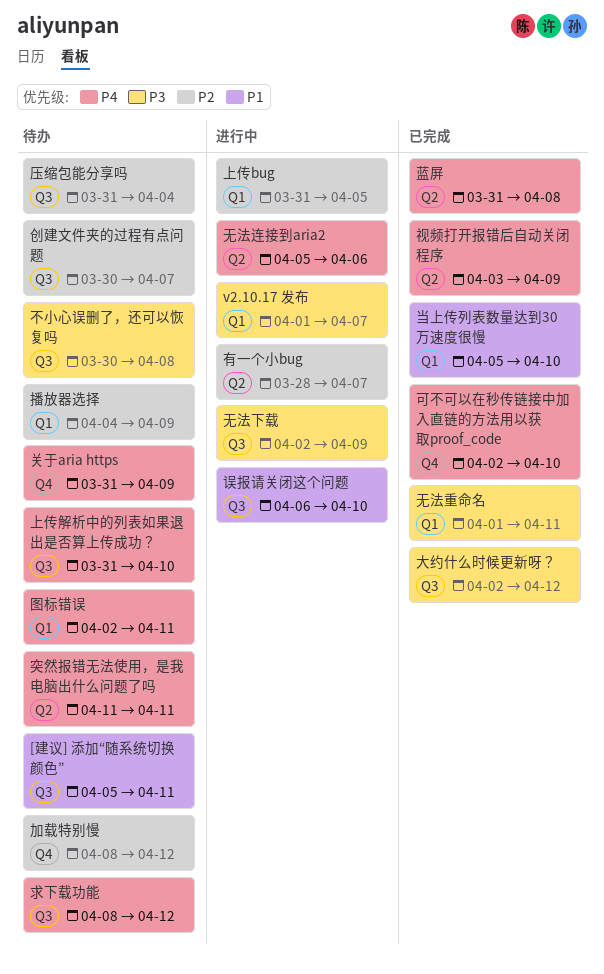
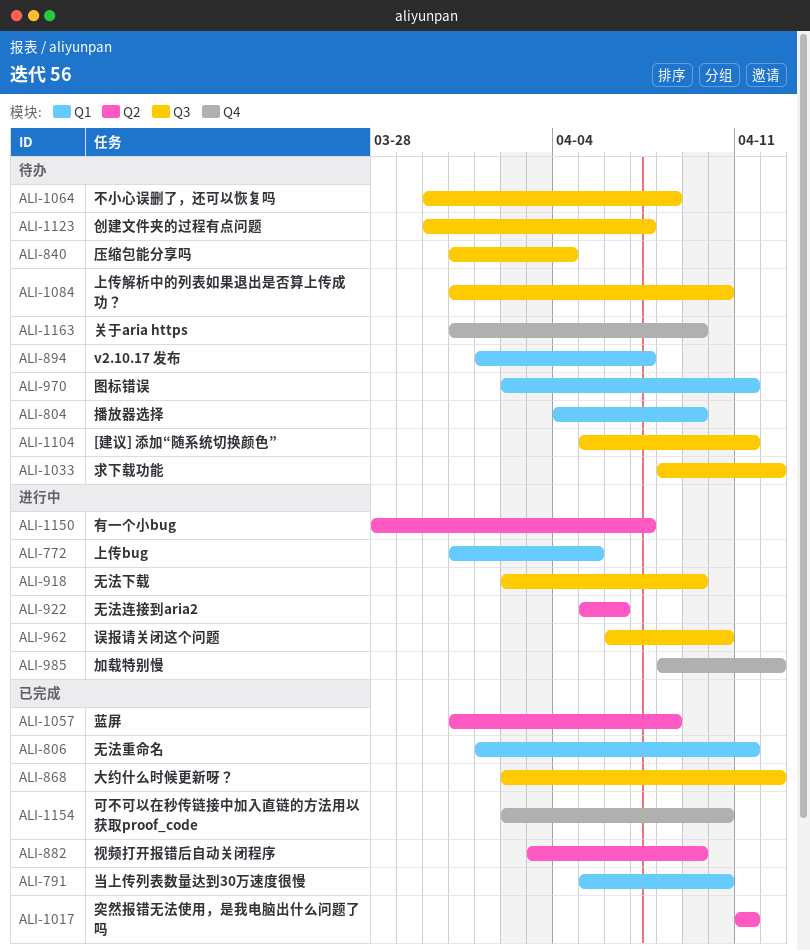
v2.10.17 发布, status: 进行中 -> 待办
加载特别慢, status: 待办 -> 进行中
突然报错无法使用，是我电脑出什么问题了吗, status: 待办 -> 已完成

